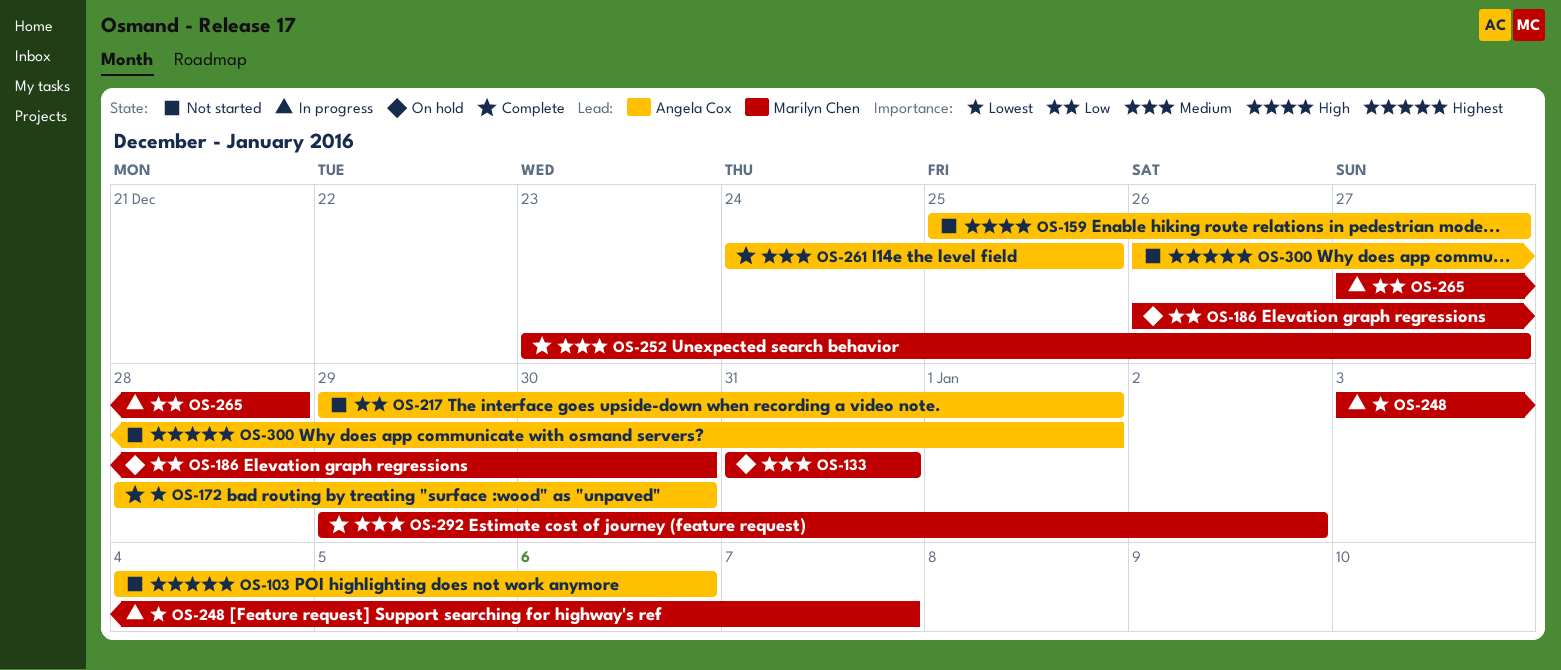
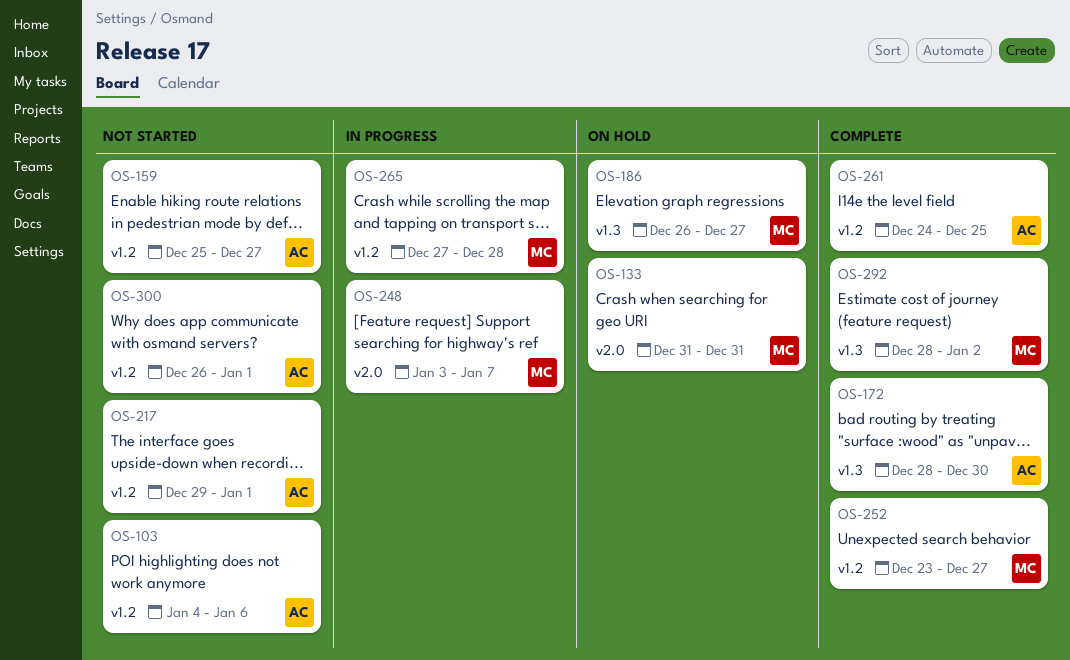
OS-186, due: Dec 30 -> Dec 27
OS-292, start: Dec 29 -> Dec 28

